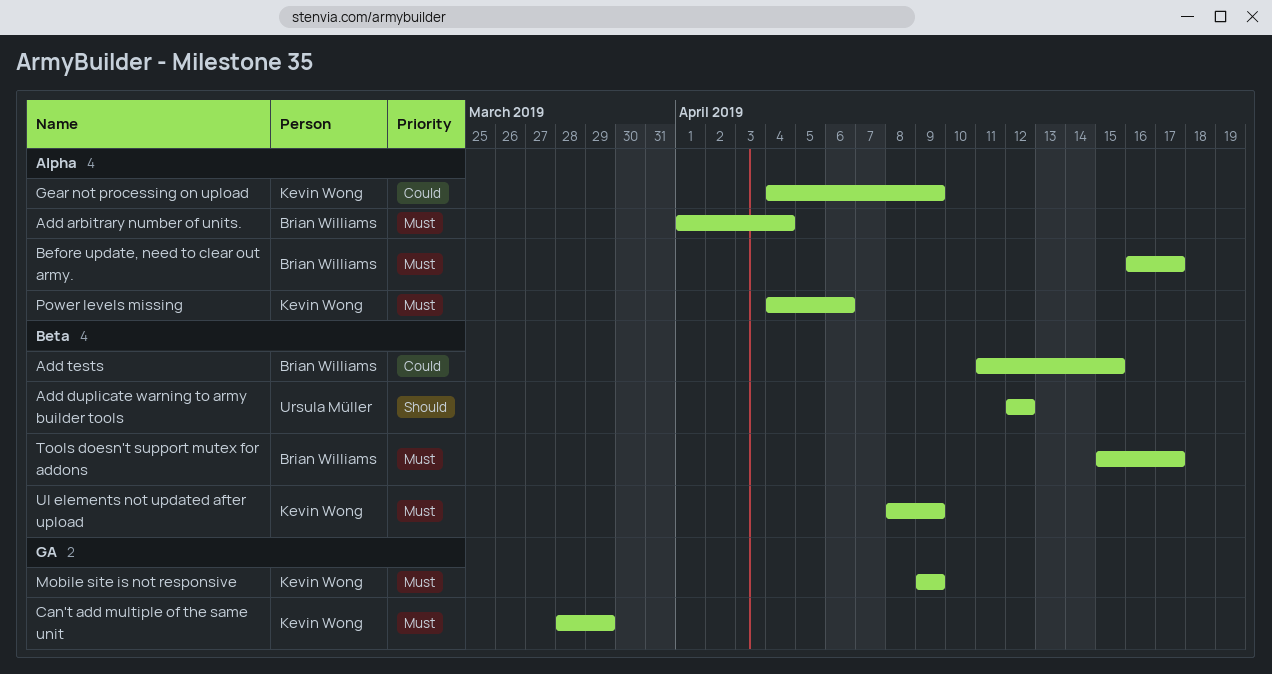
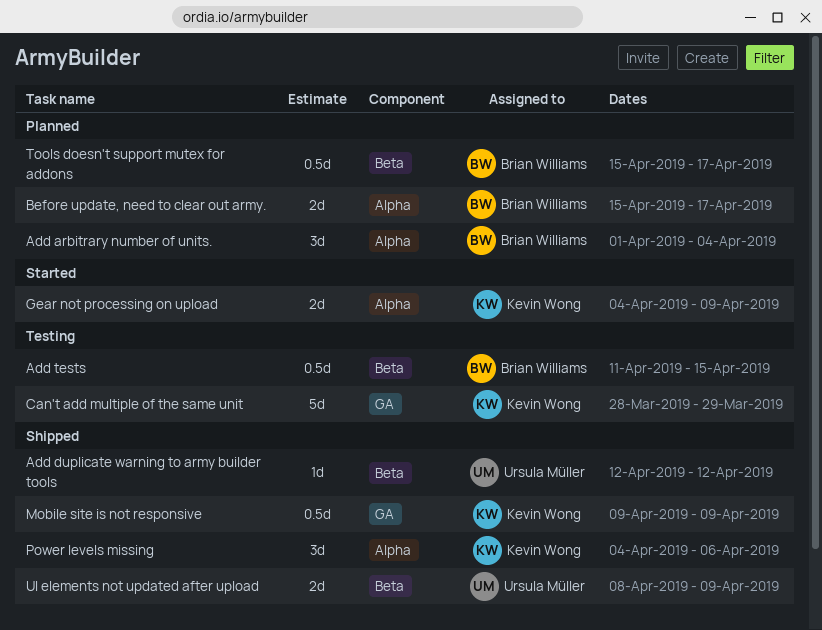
Before update, need to clear out army., start: Apr 16 -> Apr 15
UI elements not updated after upload, owner: Kevin Wong -> Ursula Müller

